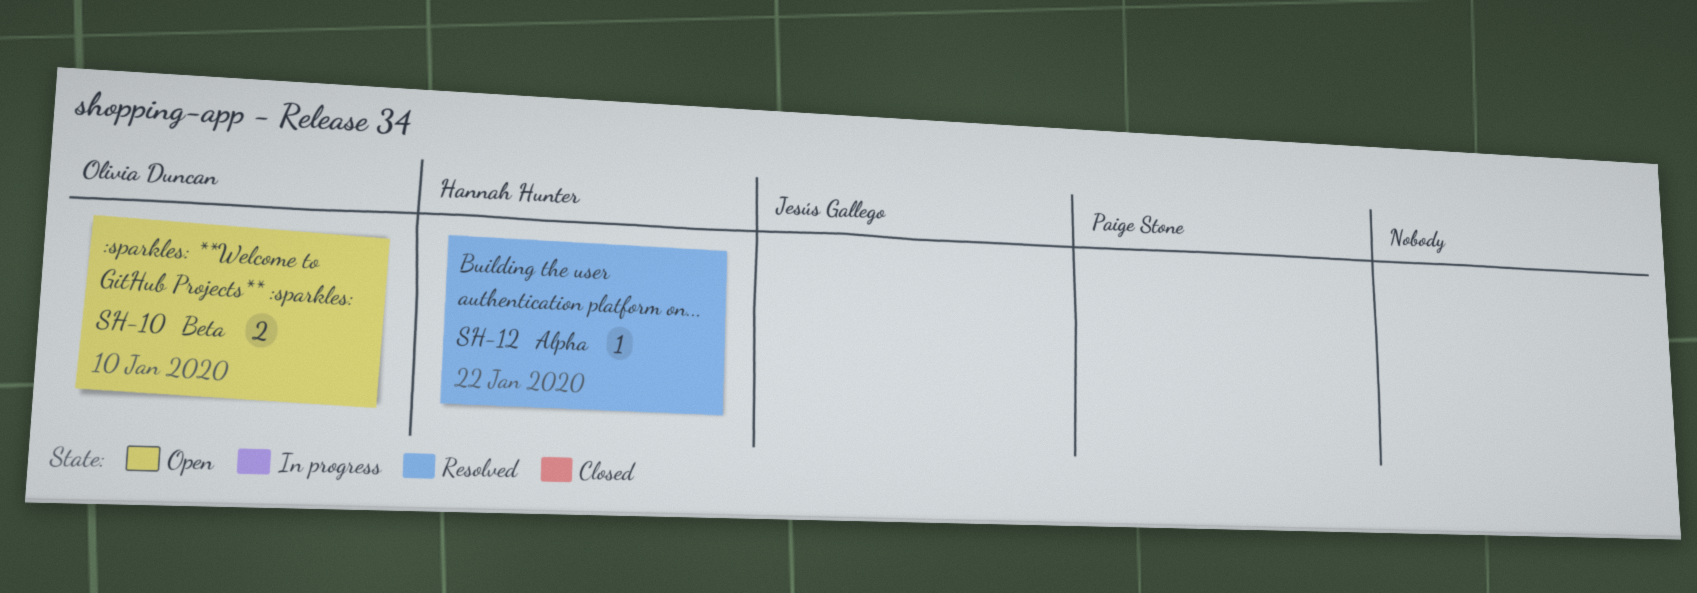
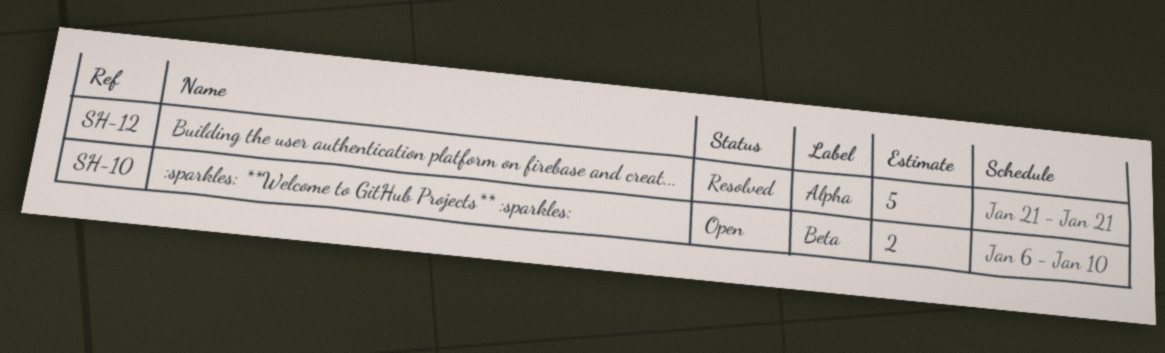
SH-12, estimate: 1 -> 5
SH-12, due: Jan 22 -> Jan 21

